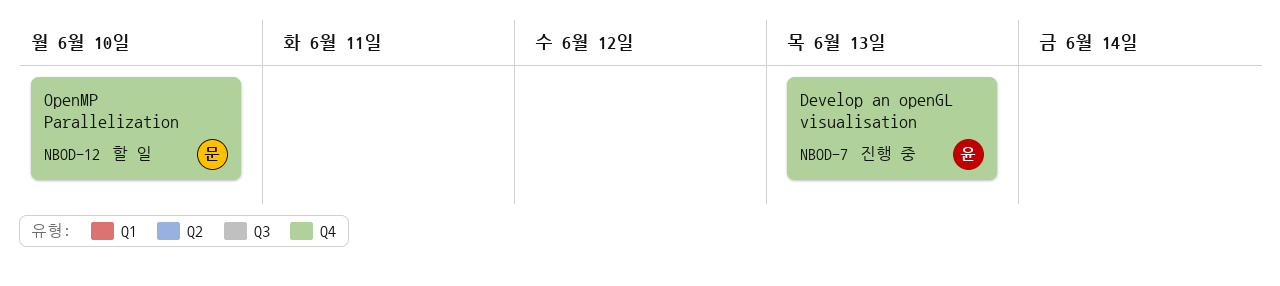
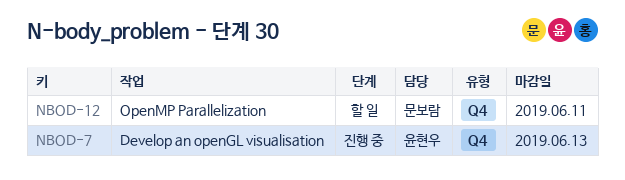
NBOD-12, due: Jun 10 -> Jun 11

